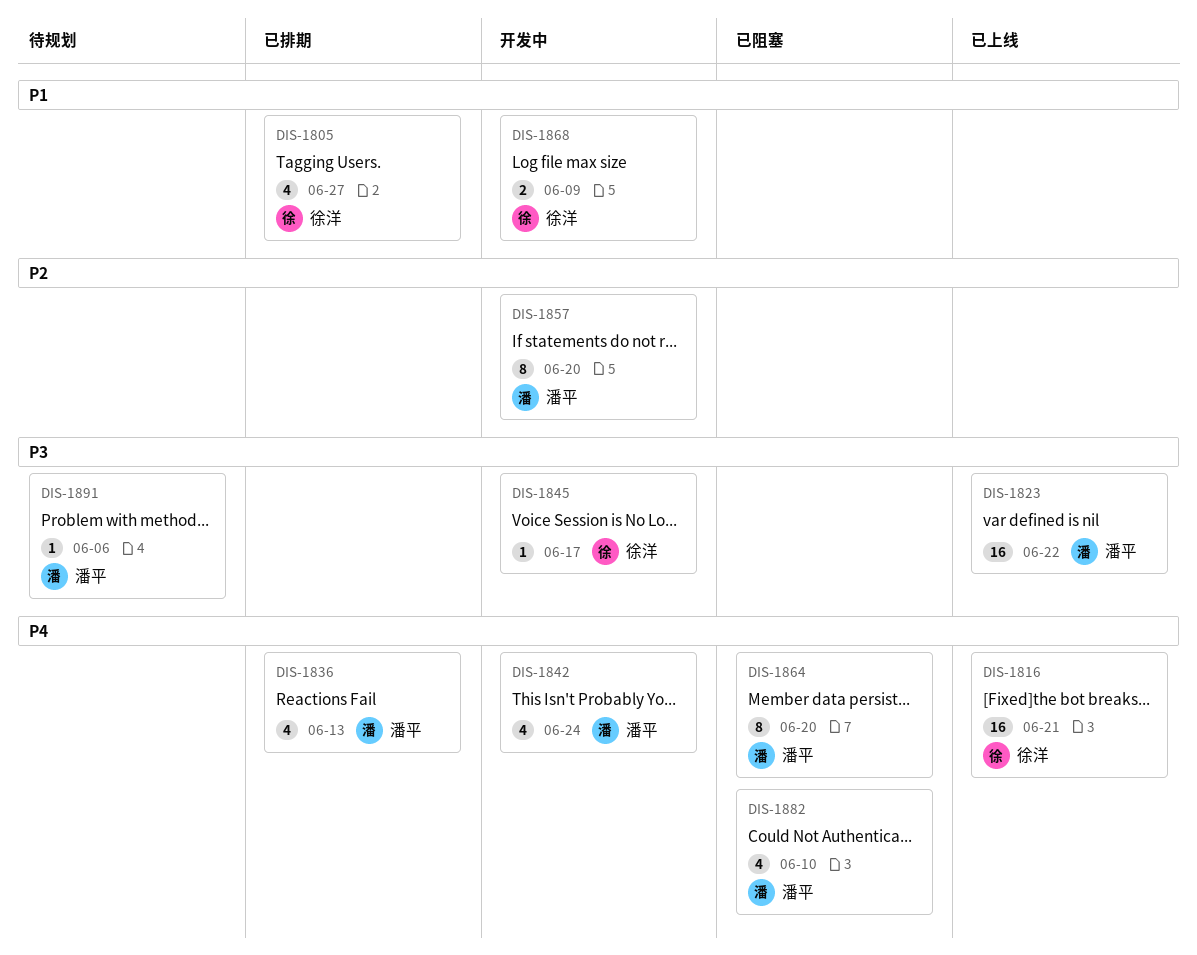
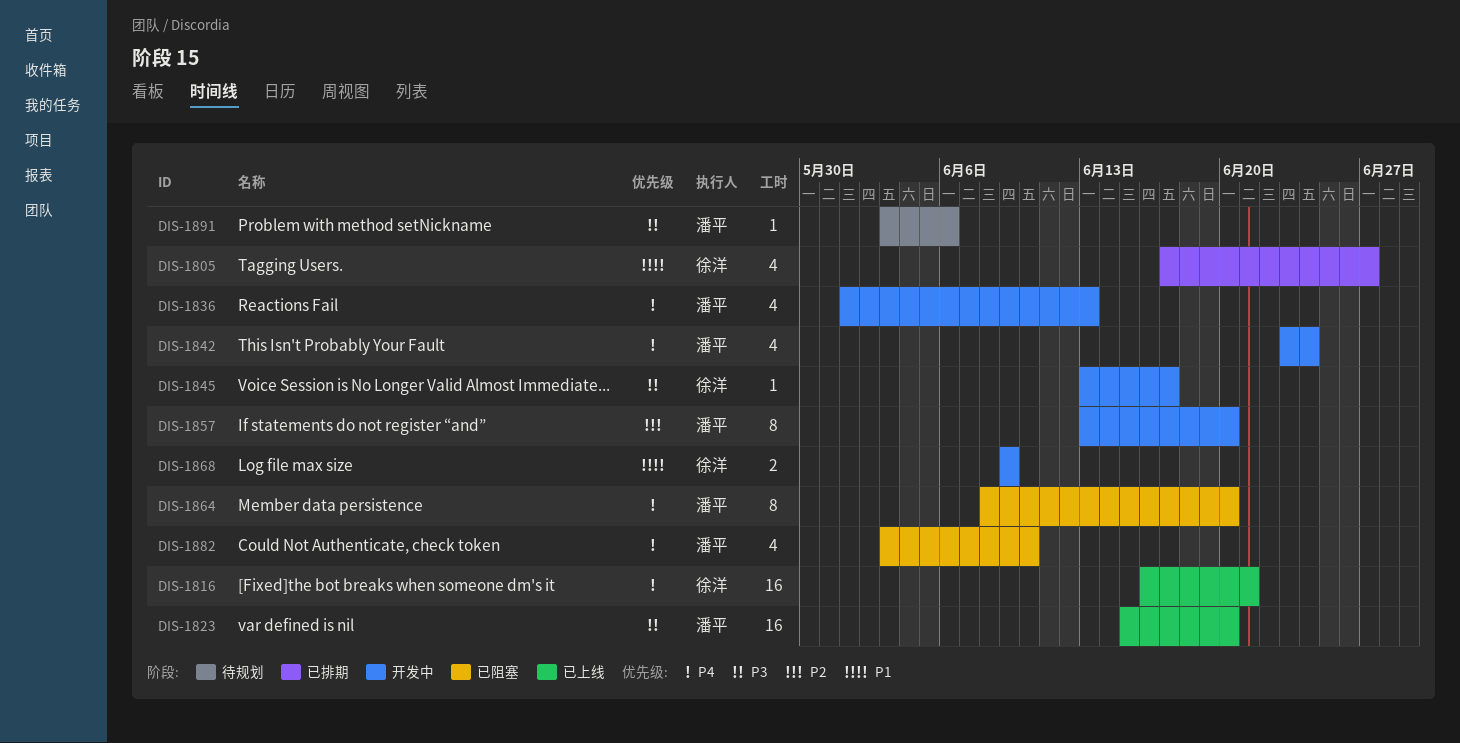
DIS-1823, due: Jun 22 -> Jun 20
DIS-1836, status: 已排期 -> 开发中

